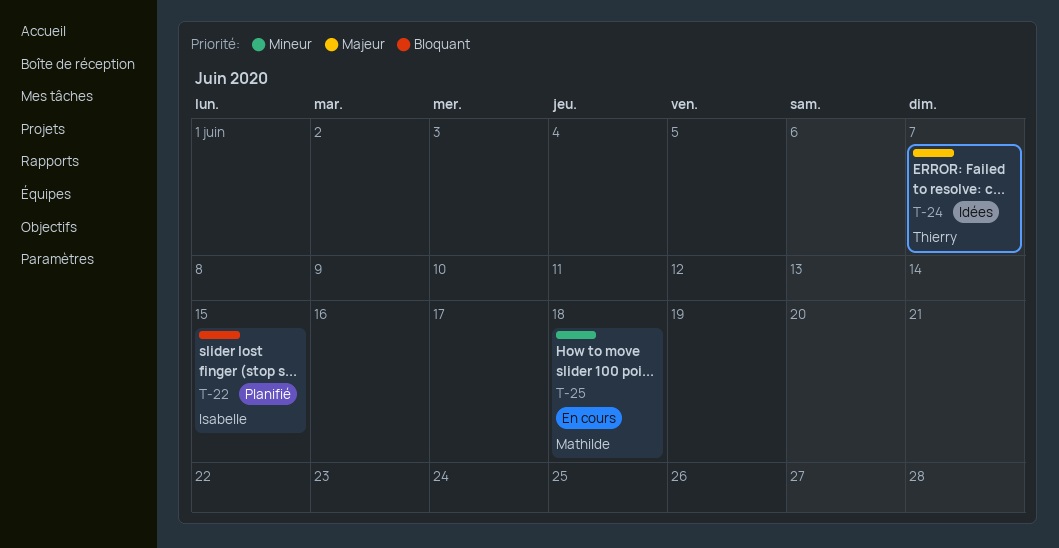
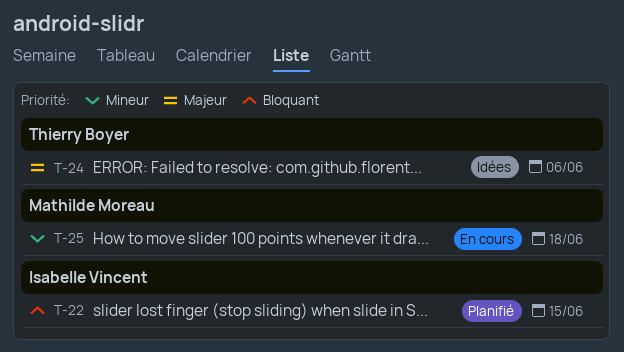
T-24, due: Jun 7 -> Jun 6

